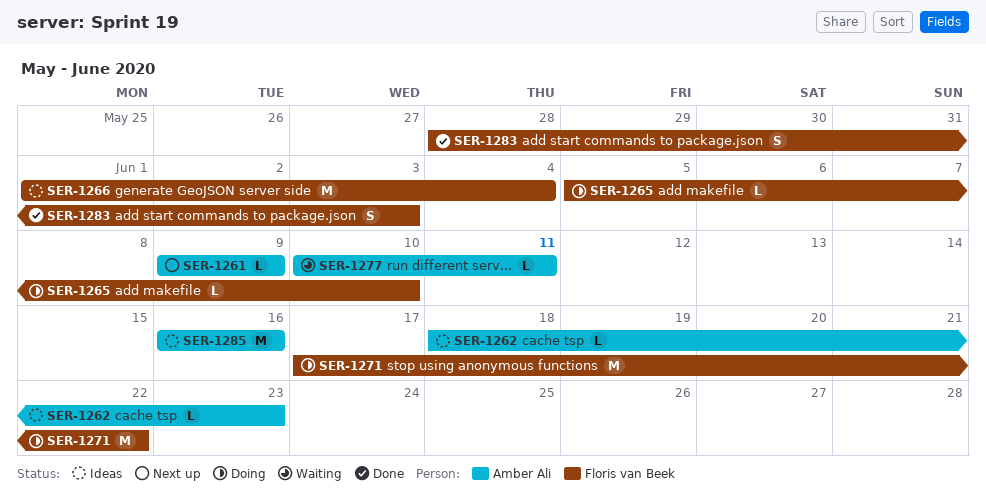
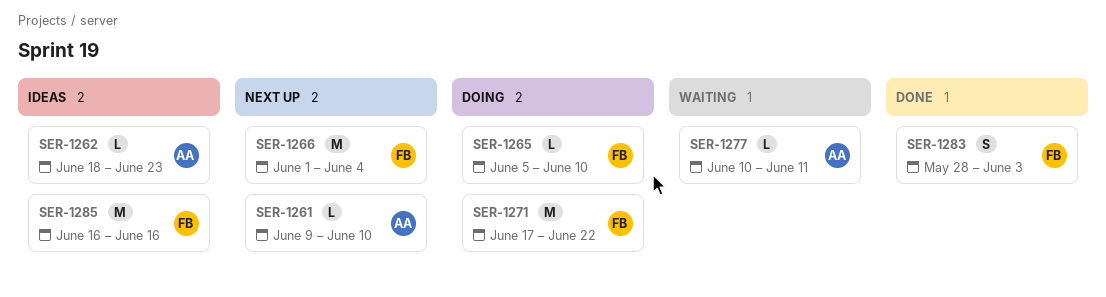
SER-1261, due: Jun 9 -> Jun 10
SER-1266, status: Ideas -> Next up
SER-1285, owner: Amber Ali -> Floris van Beek

